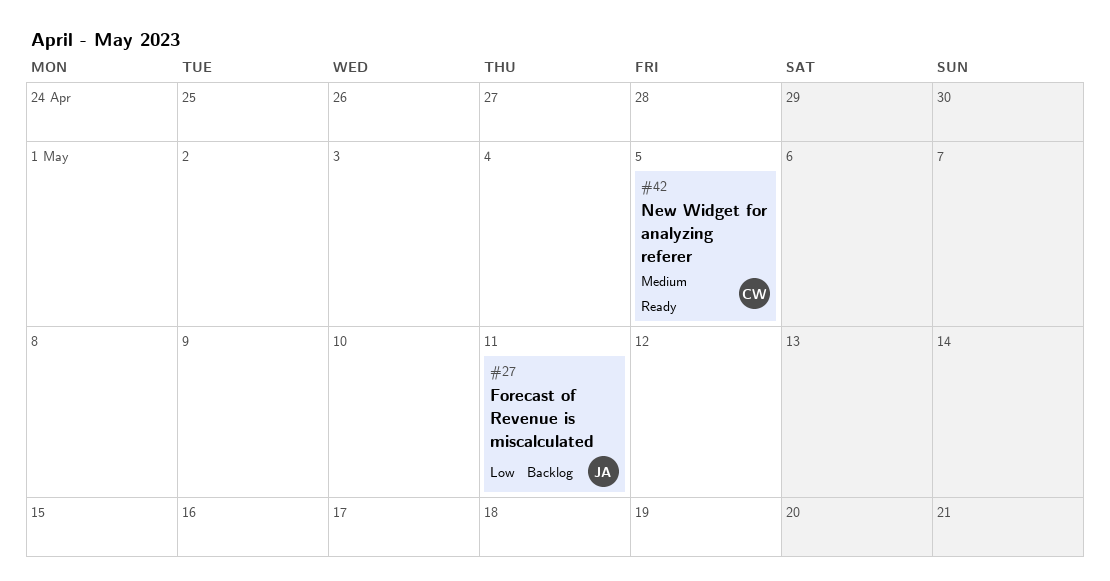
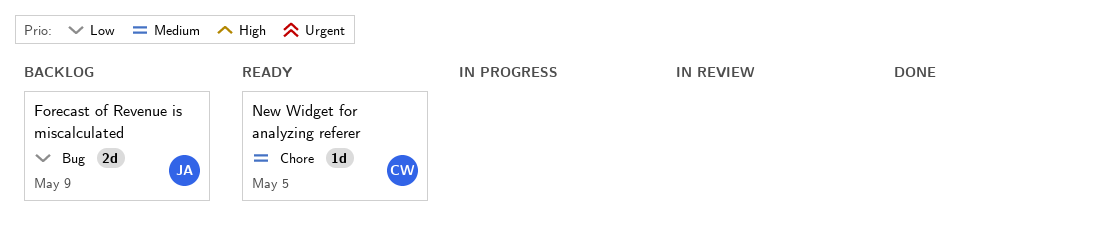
Forecast of Revenue is miscalculated, due: May 11 -> May 9

